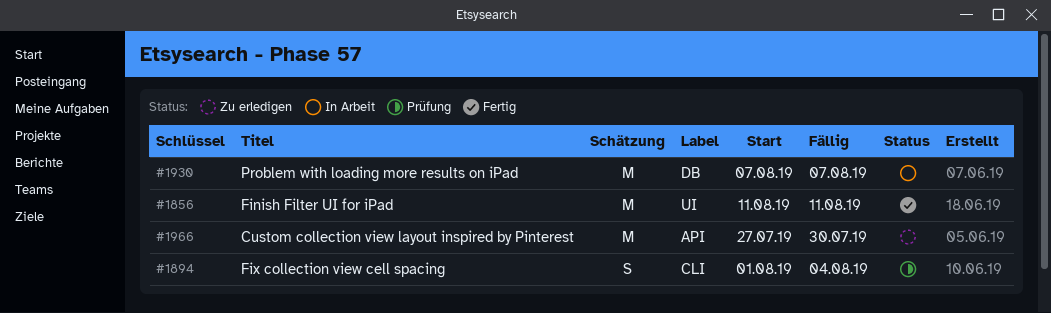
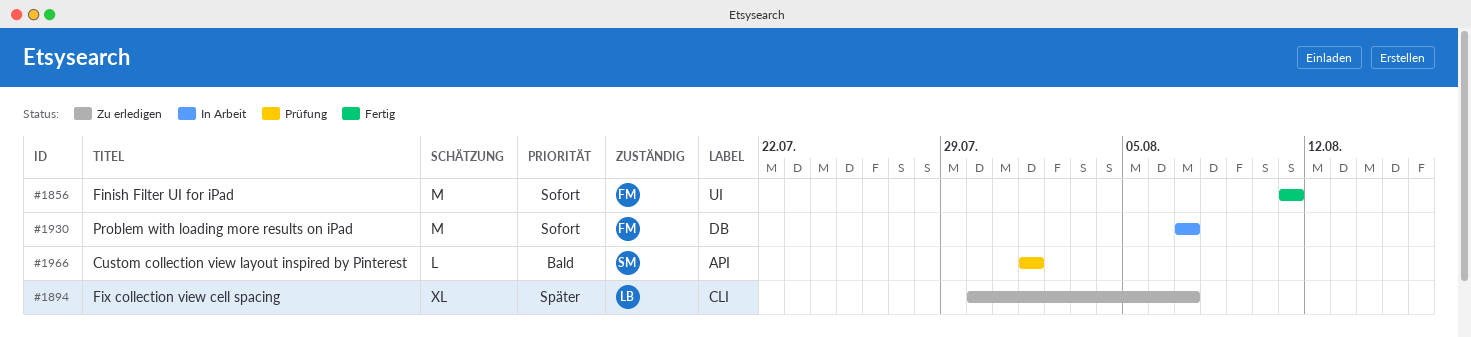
#1894, status: Prüfung -> Zu erledigen
#1894, estimate: S -> XL
#1894, start: Aug 1 -> Jul 30
#1894, due: Aug 4 -> Aug 7
#1966, status: Zu erledigen -> Prüfung
#1966, estimate: M -> L
#1966, start: Jul 27 -> Aug 1
#1966, due: Jul 30 -> Aug 1

